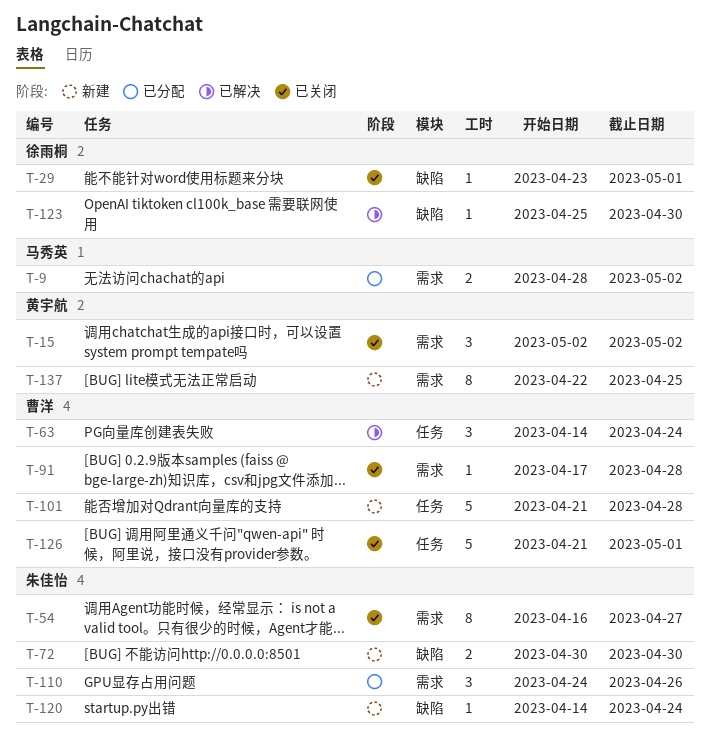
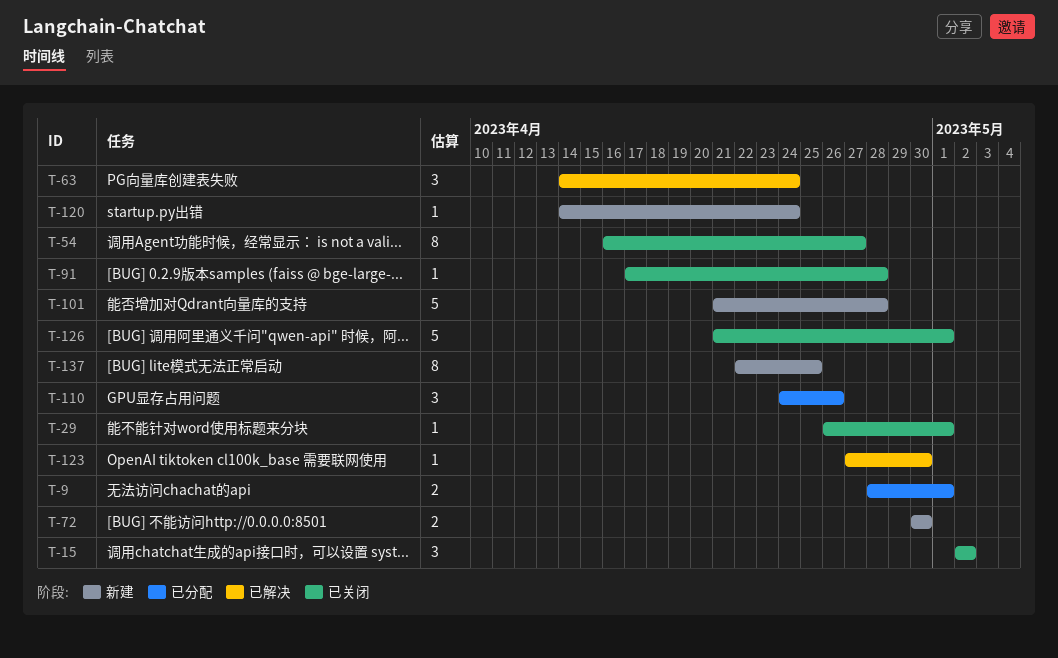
T-9, due: May 2 -> May 1
T-29, start: Apr 23 -> Apr 26
T-123, start: Apr 25 -> Apr 27

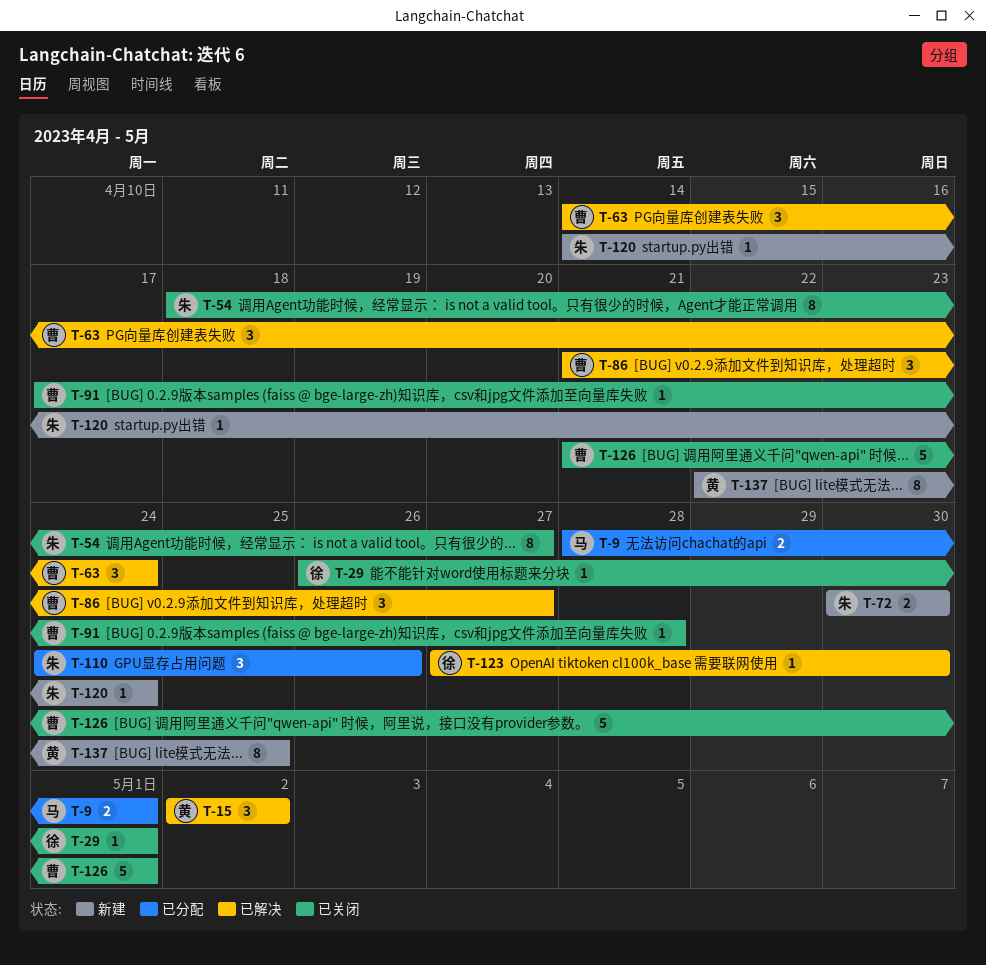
T-15, status: 已关闭 -> 已解决
T-54, start: Apr 16 -> Apr 18
T-86: none -> present
T-101: present -> none

